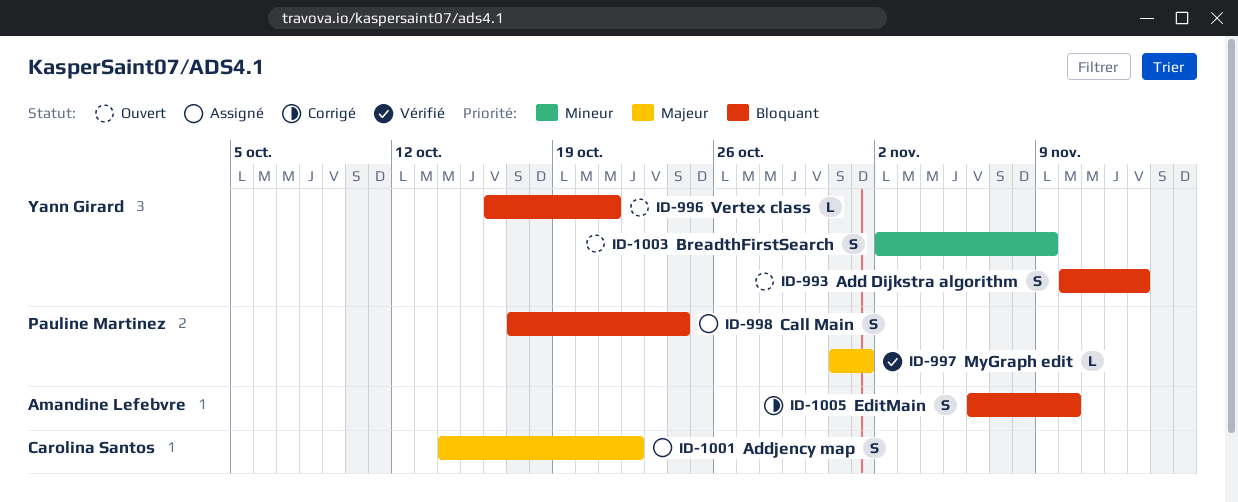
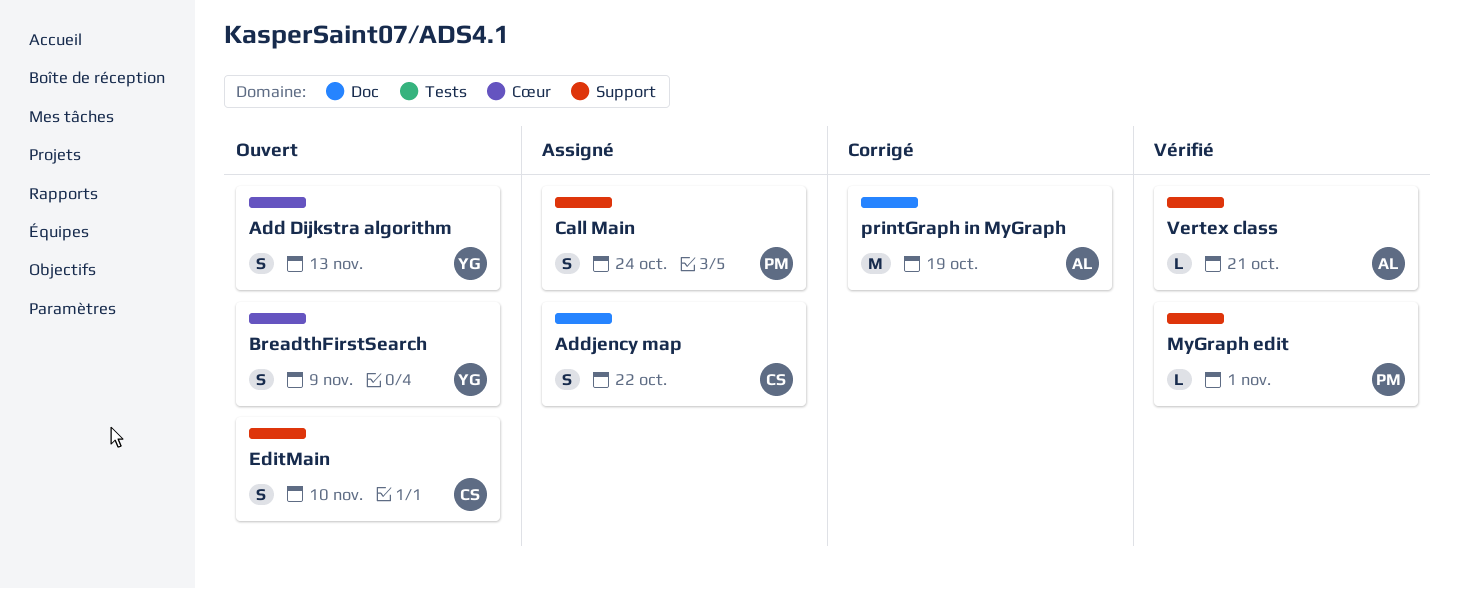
EditMain, status: Corrigé -> Ouvert
EditMain, owner: Amandine Lefebvre -> Carolina Santos
printGraph in MyGraph: none -> present
Vertex class, status: Ouvert -> Vérifié
Vertex class, owner: Yann Girard -> Amandine Lefebvre

